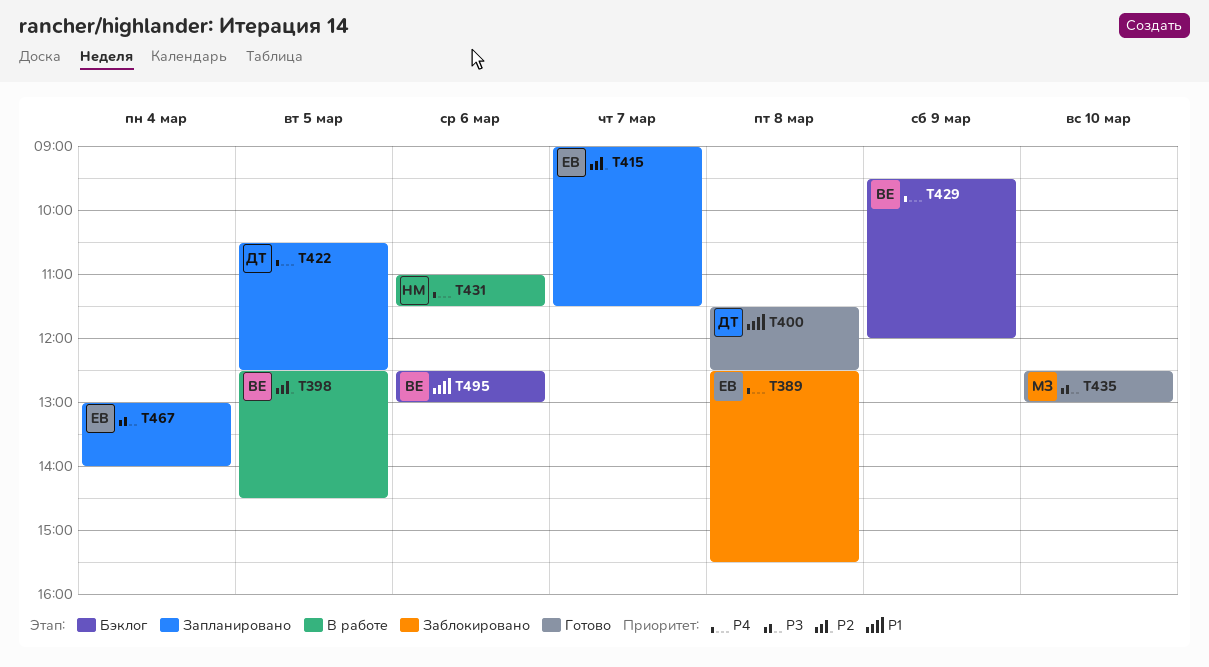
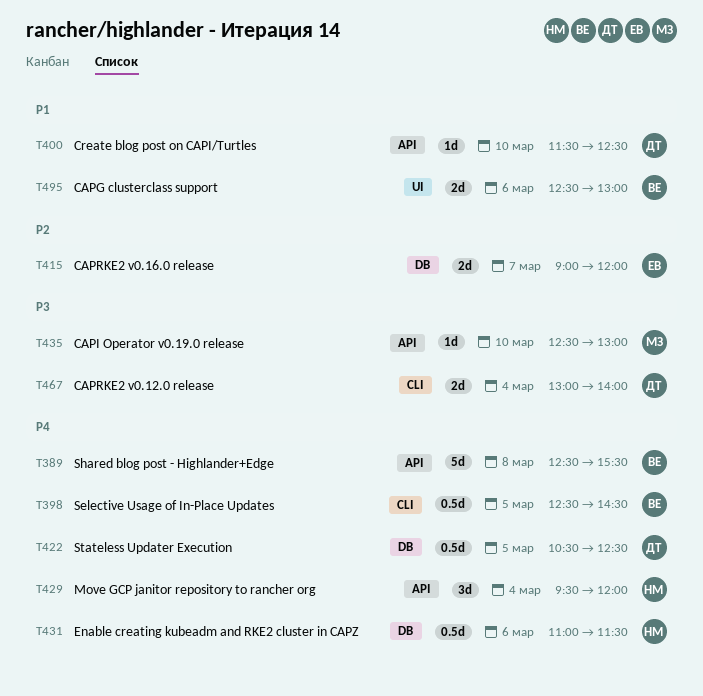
T389, owner: ЕВ -> ВЕ
T398, priority: P2 -> P4
T400, day: Mar 8 -> Mar 10
T415, ends: 11:30 -> 12:00
T429, owner: ВЕ -> НМ
T429, day: Mar 9 -> Mar 4
T467, owner: ЕВ -> ДТ

